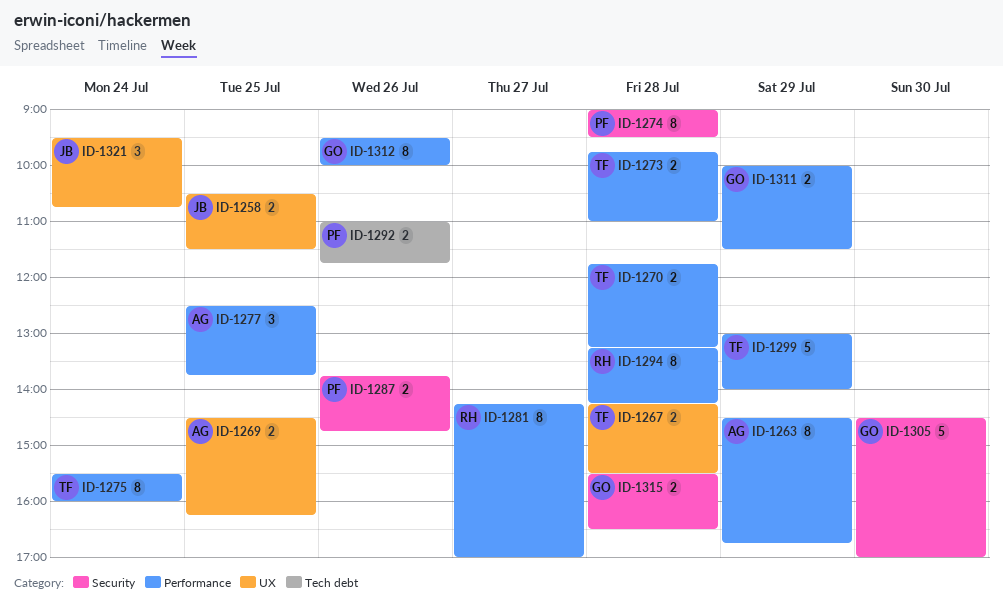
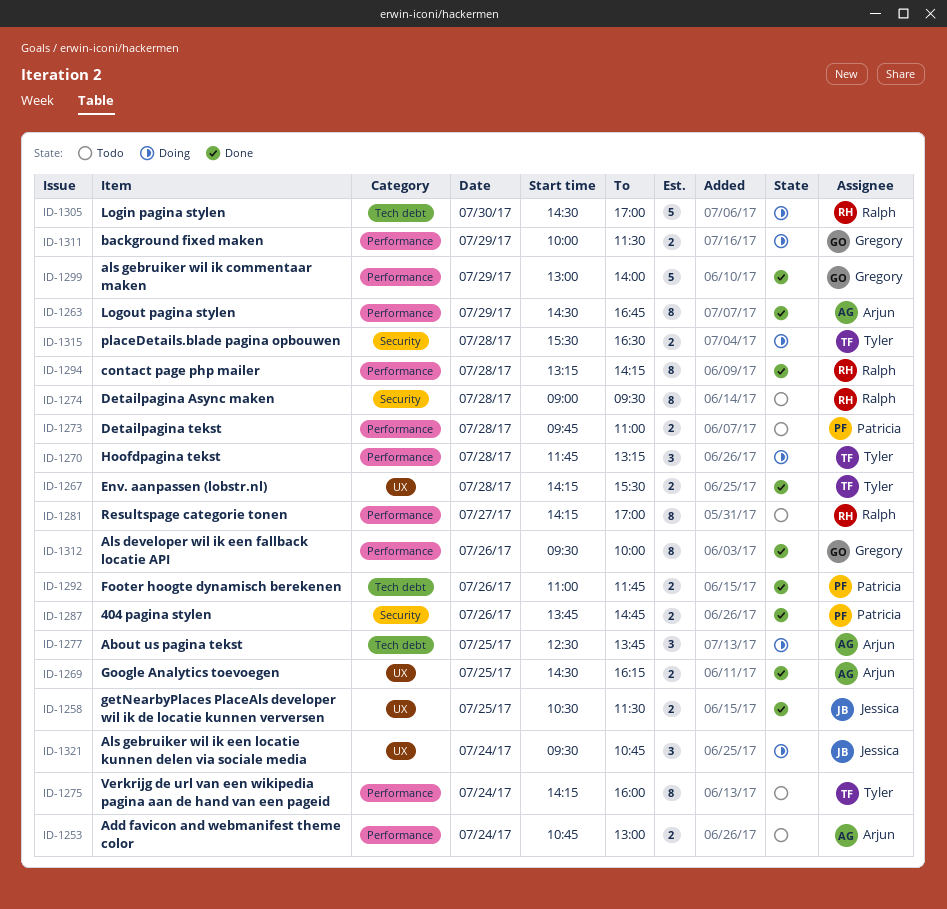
ID-1253: none -> present
ID-1270, estimate: 2 -> 3
ID-1273, owner: Tyler -> Patricia
ID-1274, owner: Patricia -> Ralph
ID-1275, begins: 15:30 -> 14:15
ID-1277, label: Performance -> Tech debt
ID-1299, owner: Tyler -> Gregory
ID-1305, owner: Gregory -> Ralph
ID-1305, label: Security -> Tech debt
ID-1315, owner: Gregory -> Tyler

